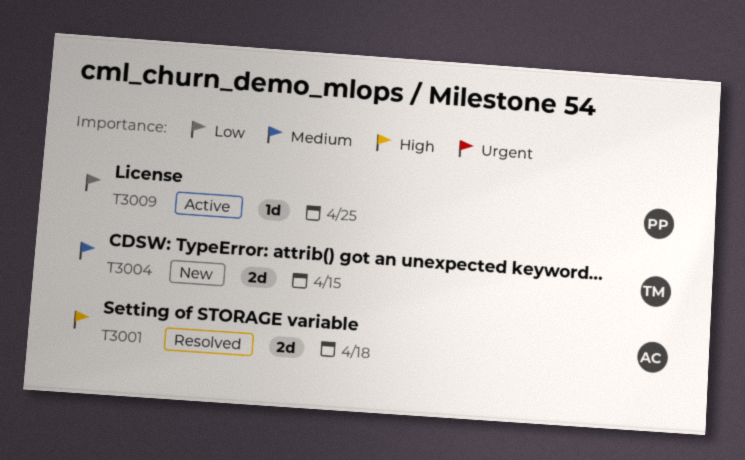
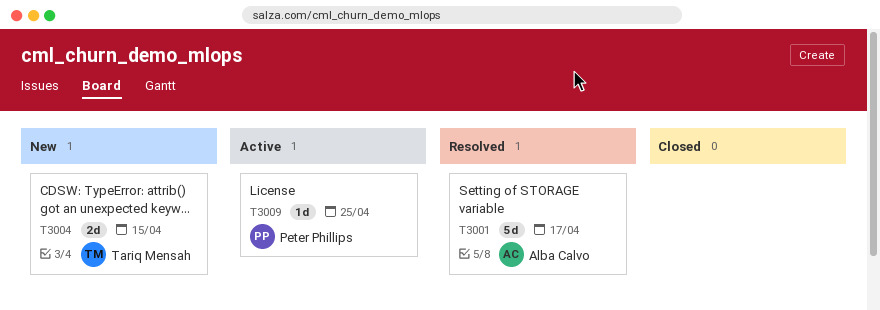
T3001, estimate: 2d -> 5d
T3001, due: Apr 18 -> Apr 17

